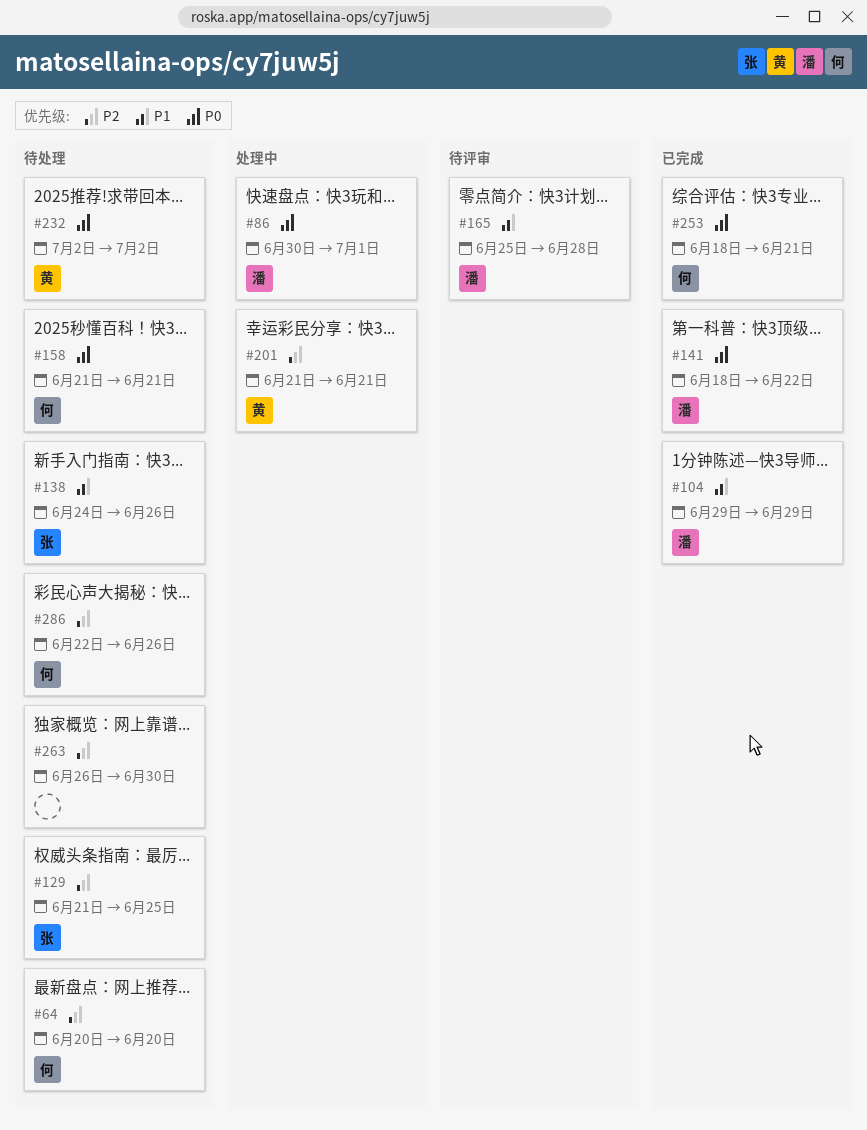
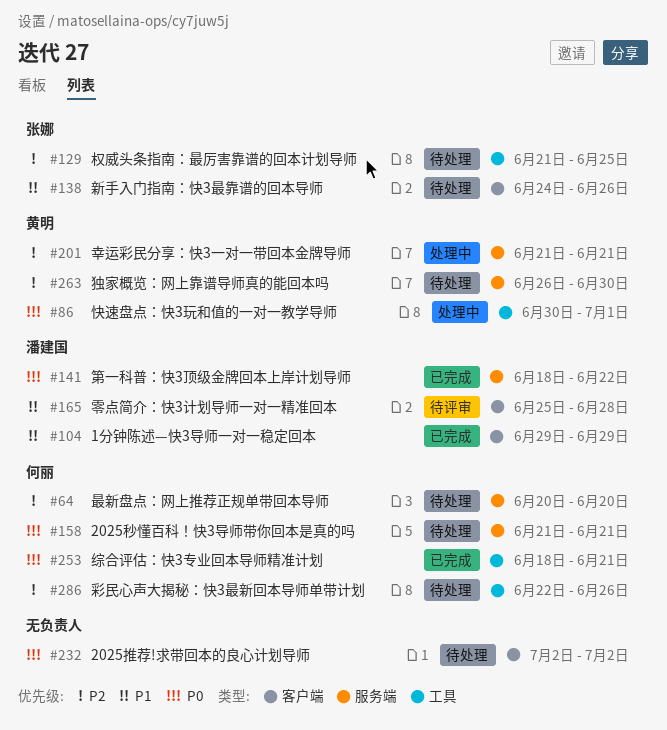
#86, owner: 潘建国 -> 黄明
#232, owner: 黄明 -> none
#263, owner: none -> 黄明

